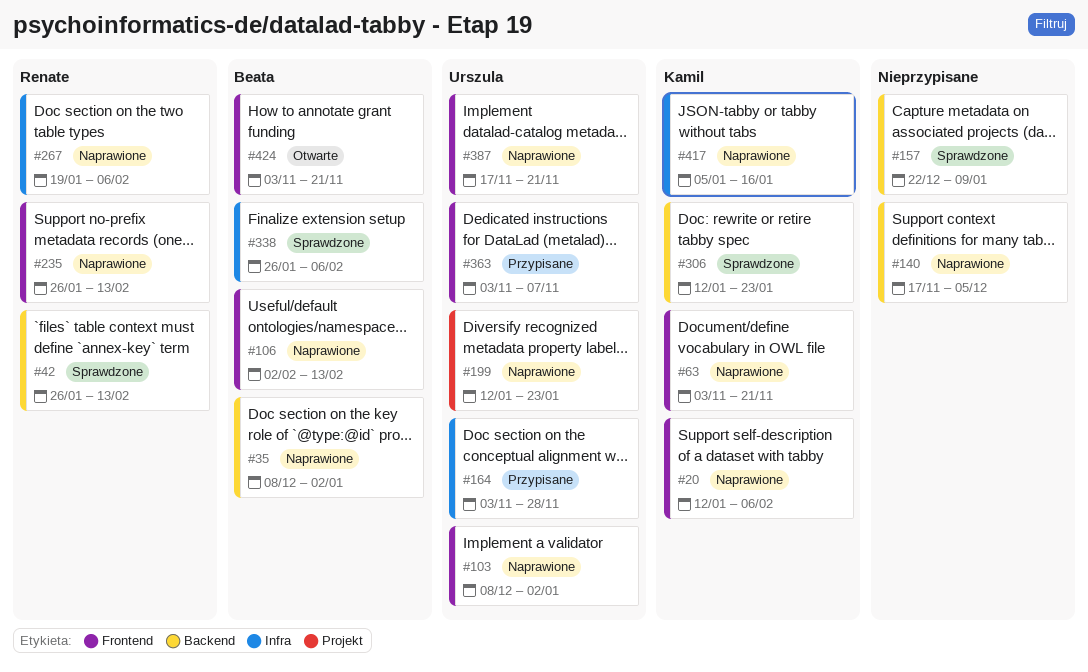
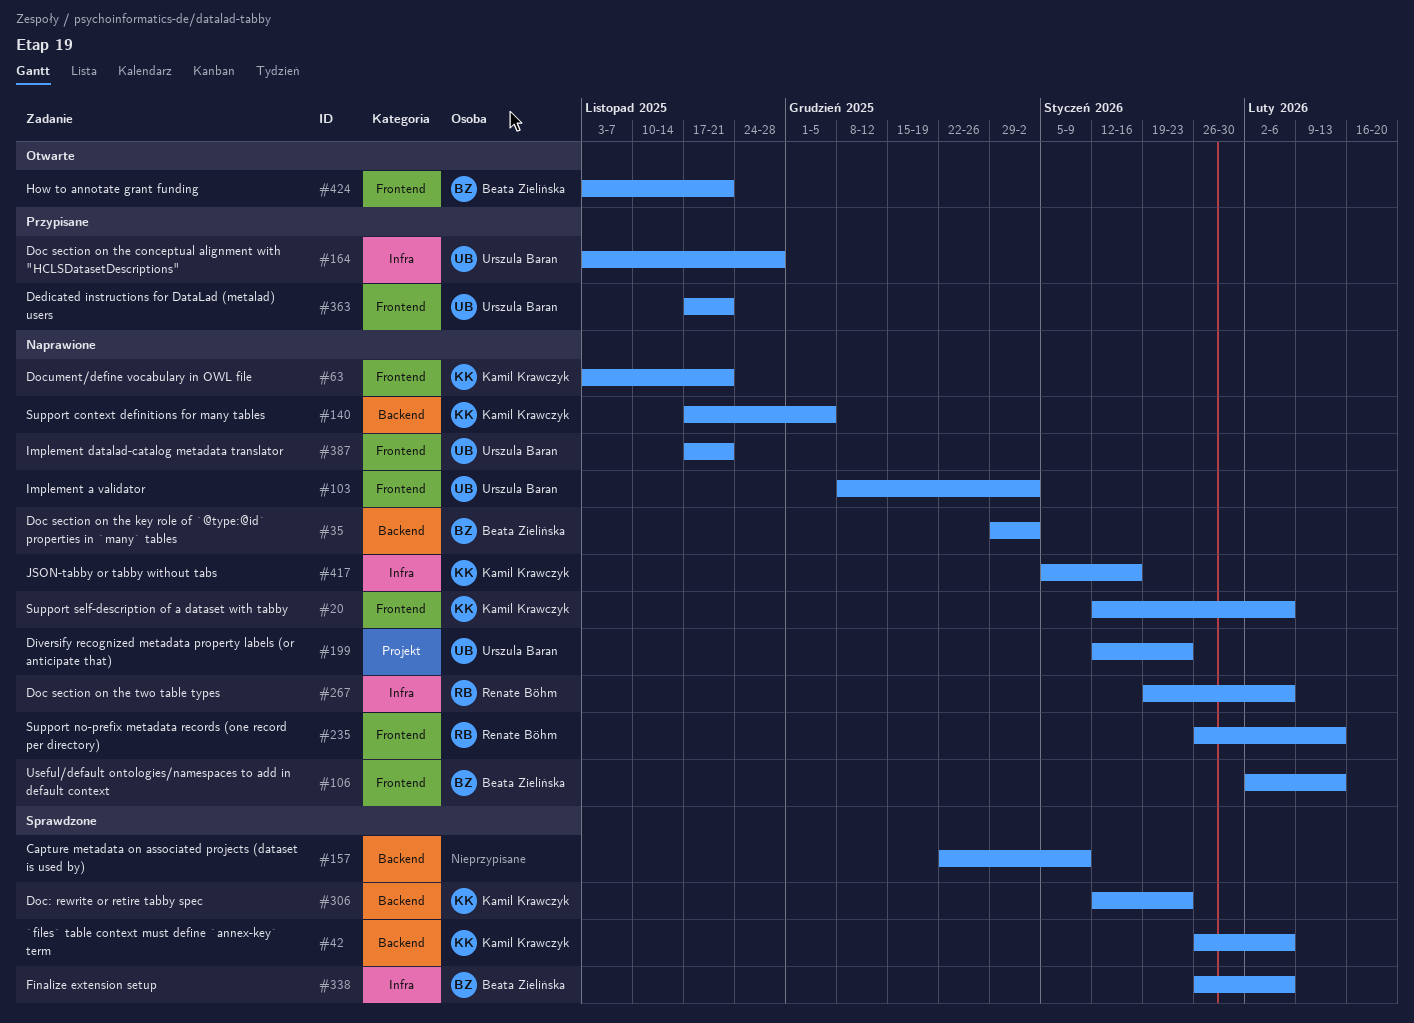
#35, start: Dec 8 -> Dec 29
#42, owner: Renate Böhm -> Kamil Krawczyk
#42, due: Feb 13 -> Feb 6
#140, owner: none -> Kamil Krawczyk
#363, start: Nov 3 -> Nov 17
#363, due: Nov 7 -> Nov 21

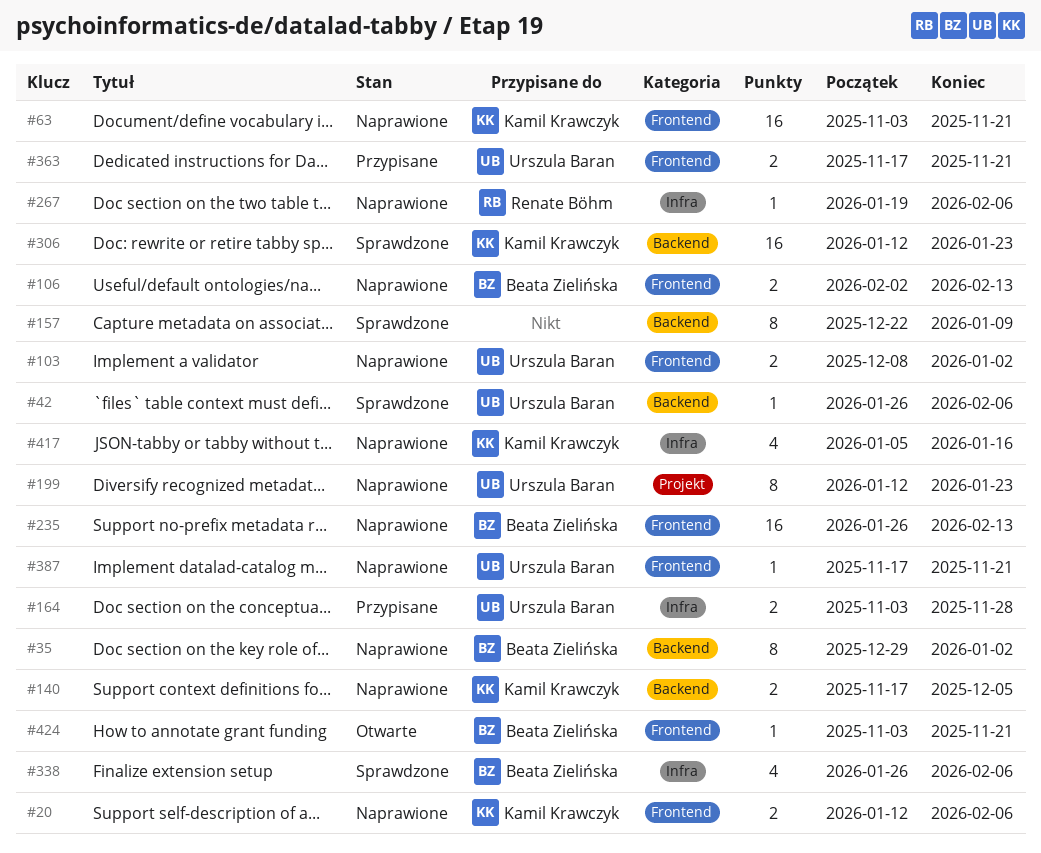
#42, owner: Kamil Krawczyk -> Urszula Baran
#235, owner: Renate Böhm -> Beata Zielińska

